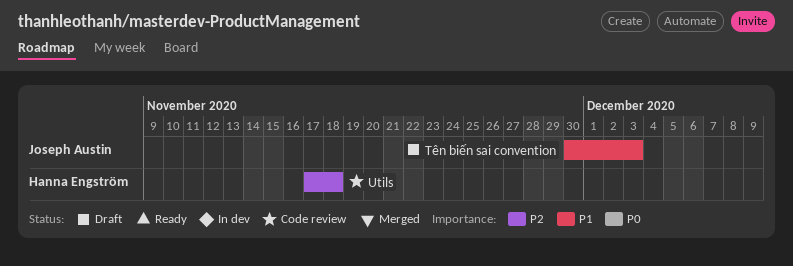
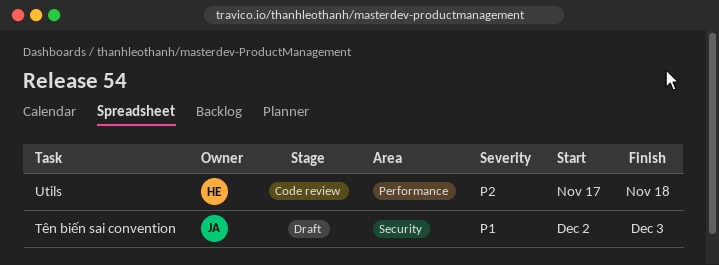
Tên biến sai convention, start: Nov 30 -> Dec 2

